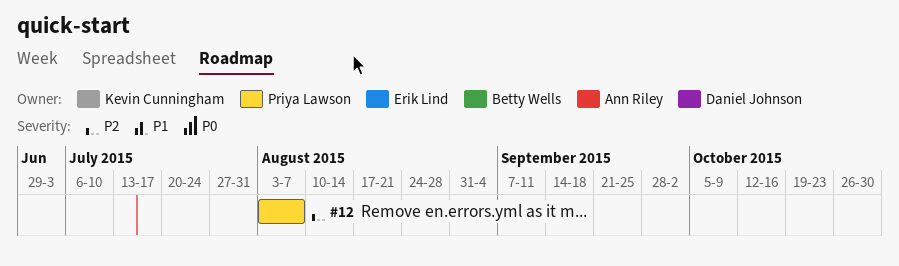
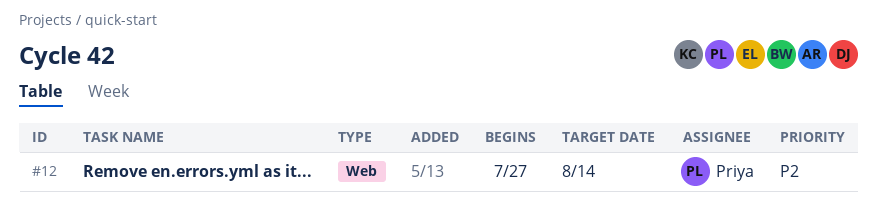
#12, start: Aug 3 -> Jul 27
#12, due: Aug 7 -> Aug 14

